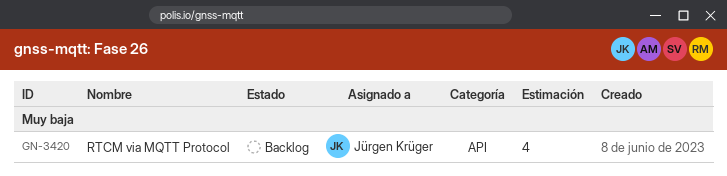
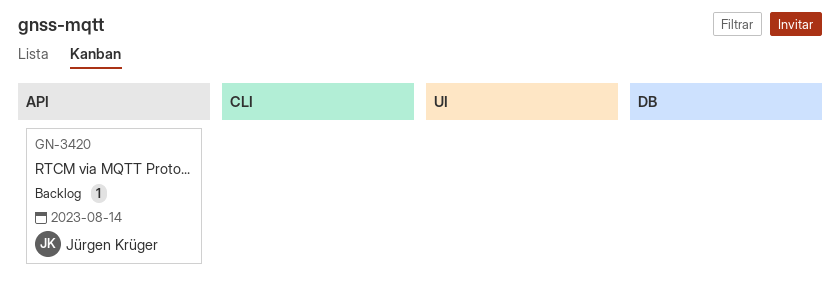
GN-3420, estimate: 4 -> 1

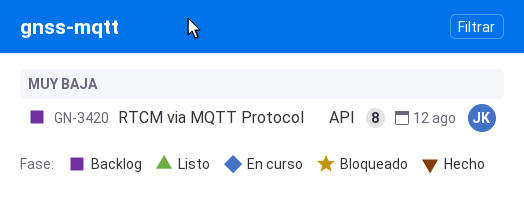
GN-3420, estimate: 1 -> 8
GN-3420, due: Aug 14 -> Aug 12

